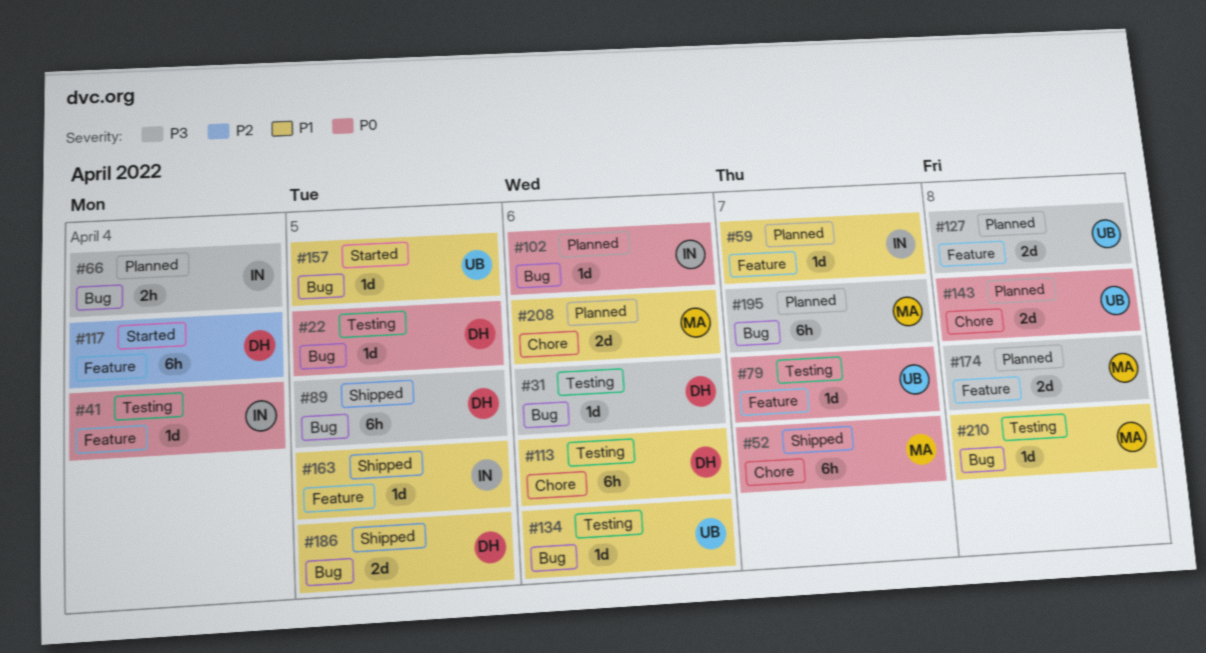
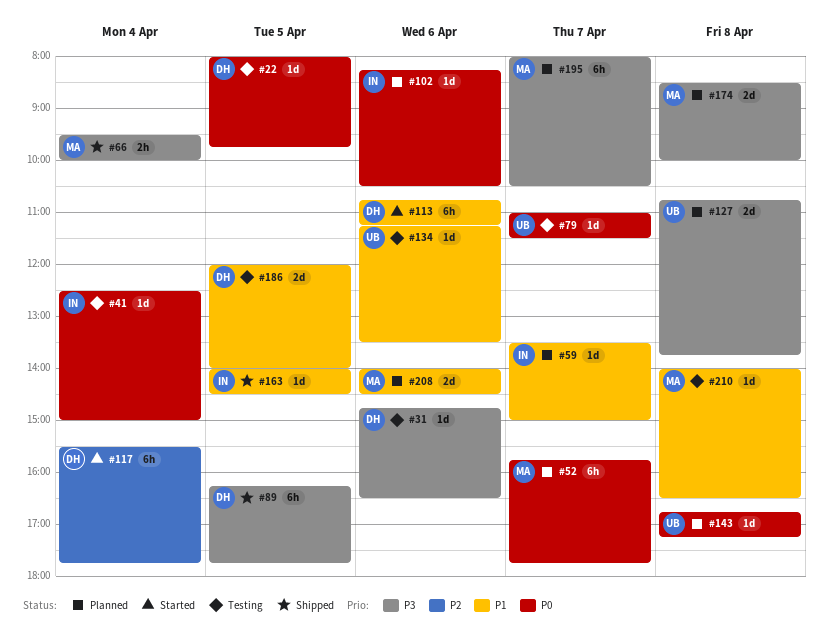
#52, status: Shipped -> Planned
#66, status: Planned -> Shipped
#66, owner: IN -> MA
#113, status: Testing -> Started
#143, estimate: 2d -> 1d
#157: present -> none
#186, status: Shipped -> Testing

